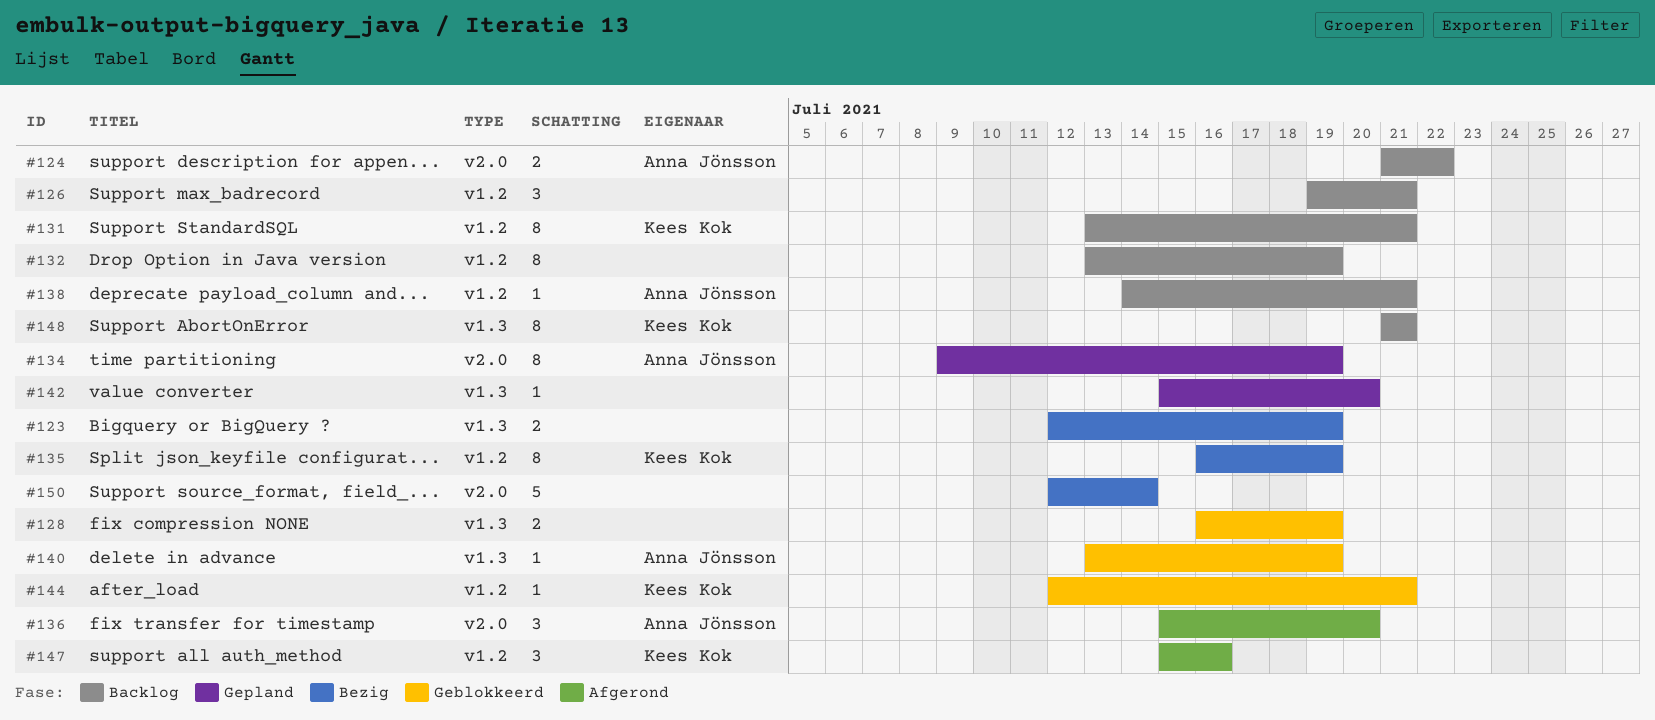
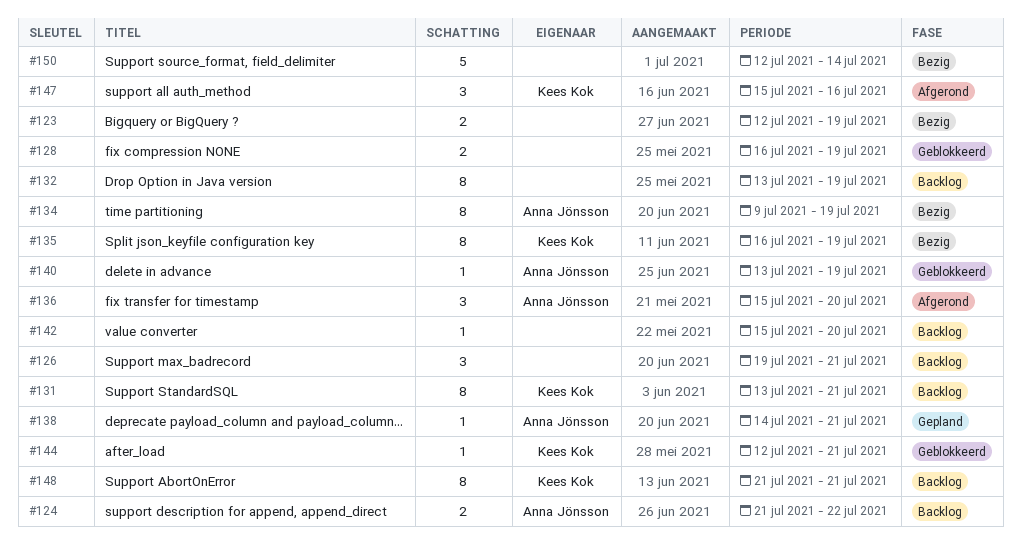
#134, status: Gepland -> Bezig
#138, status: Backlog -> Gepland
#142, status: Gepland -> Backlog

